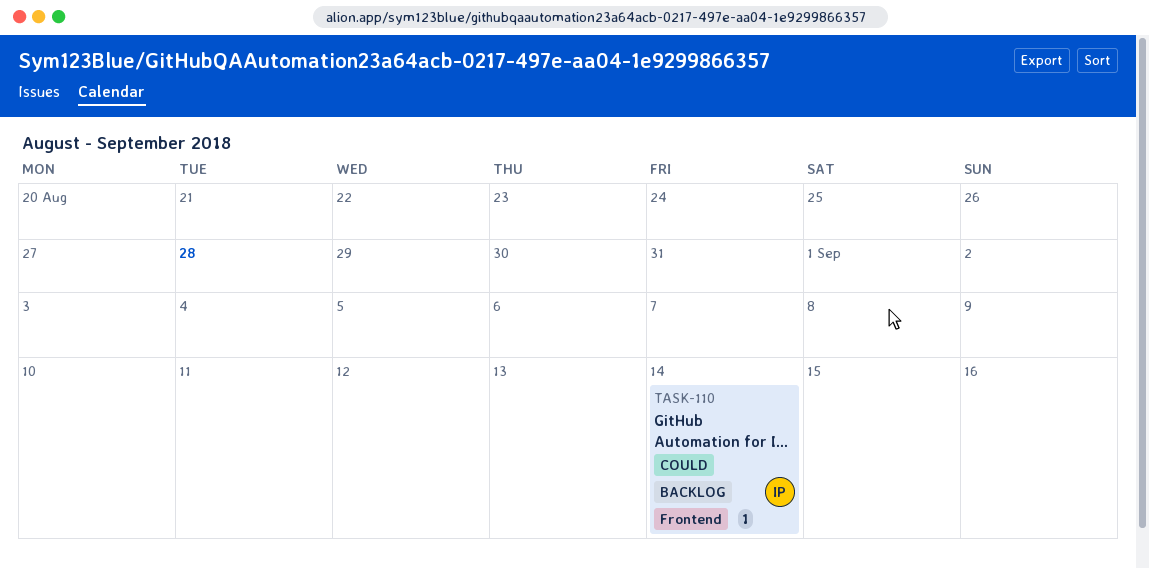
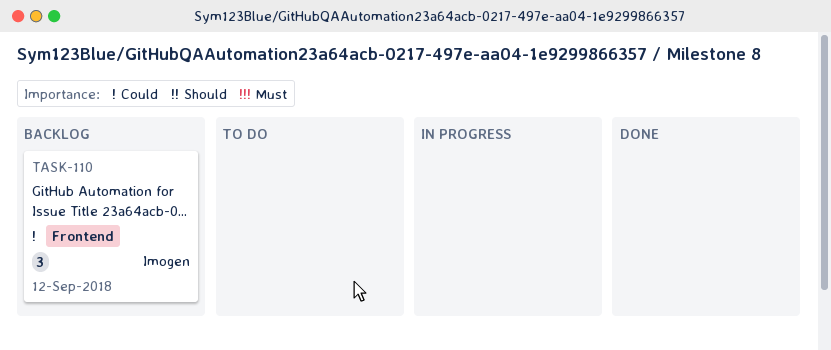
TASK-110, estimate: 1 -> 3
TASK-110, due: Sep 14 -> Sep 12

